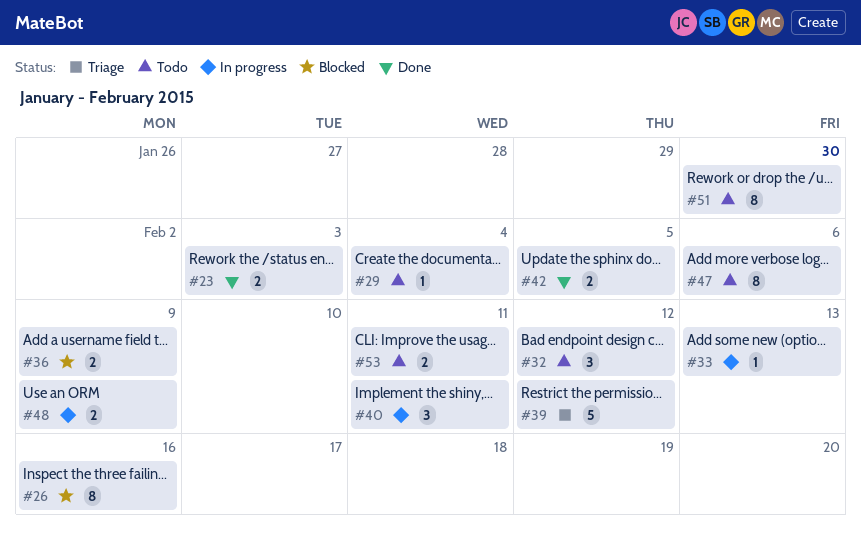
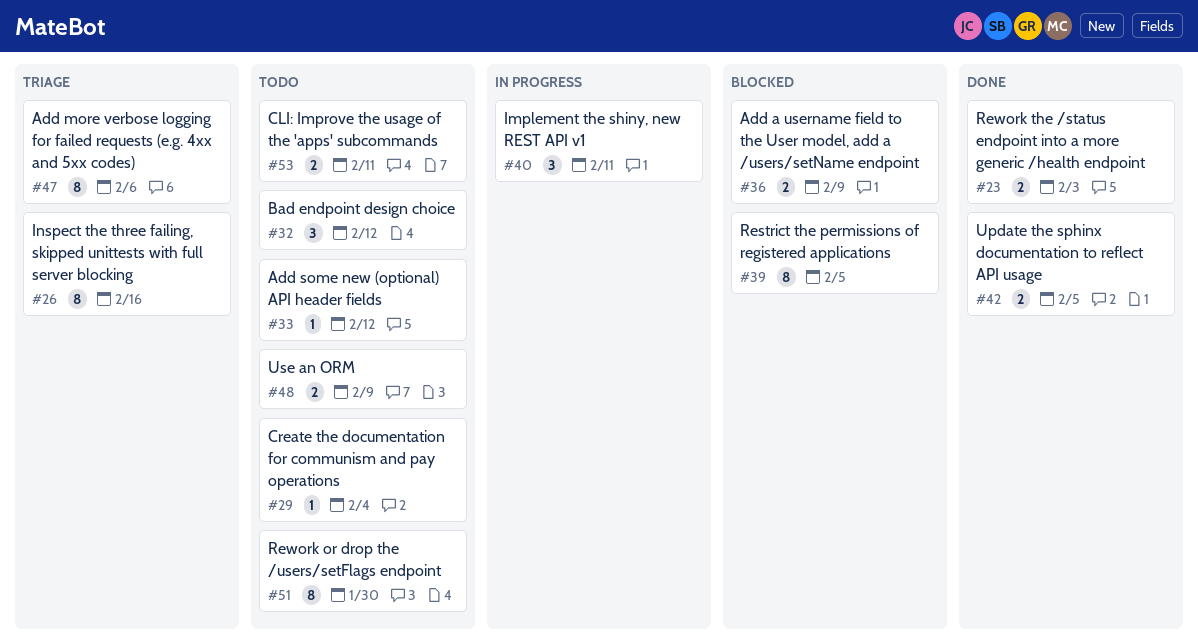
#26, status: Blocked -> Triage
#33, status: In progress -> Todo
#33, due: Feb 13 -> Feb 12
#39, status: Triage -> Blocked
#39, estimate: 5 -> 8
#39, due: Feb 12 -> Feb 5
#47, status: Todo -> Triage
#48, status: In progress -> Todo

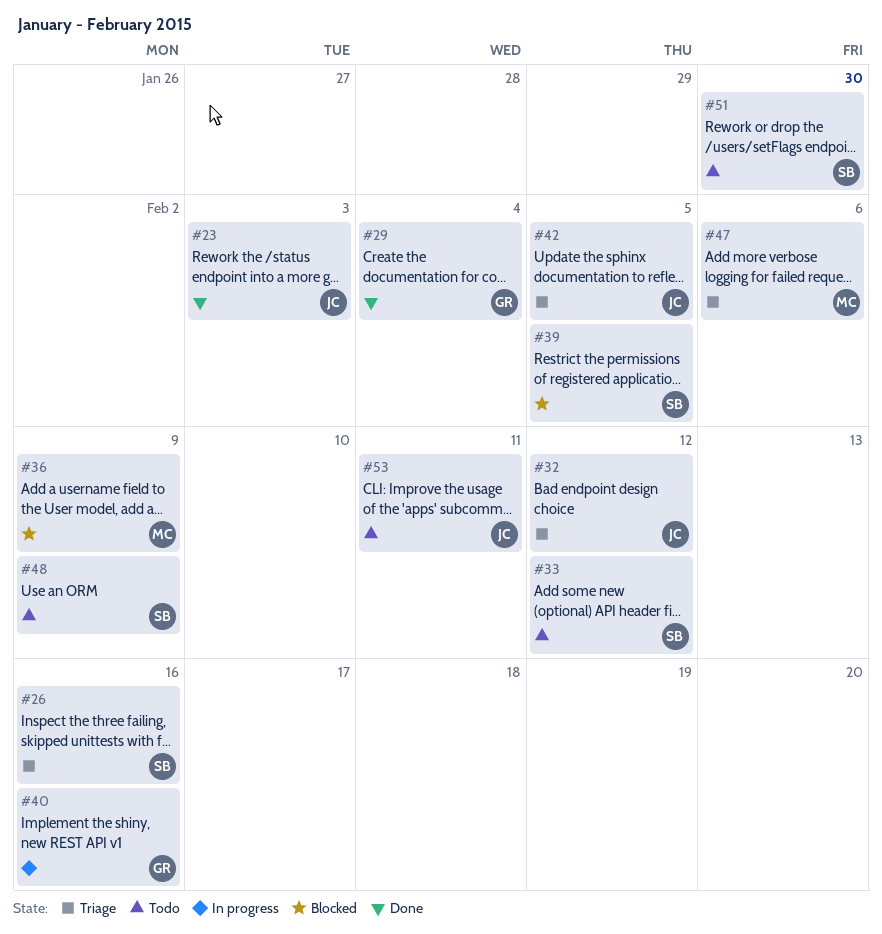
#29, status: Todo -> Done
#32, status: Todo -> Triage
#40, due: Feb 11 -> Feb 16
#42, status: Done -> Triage

